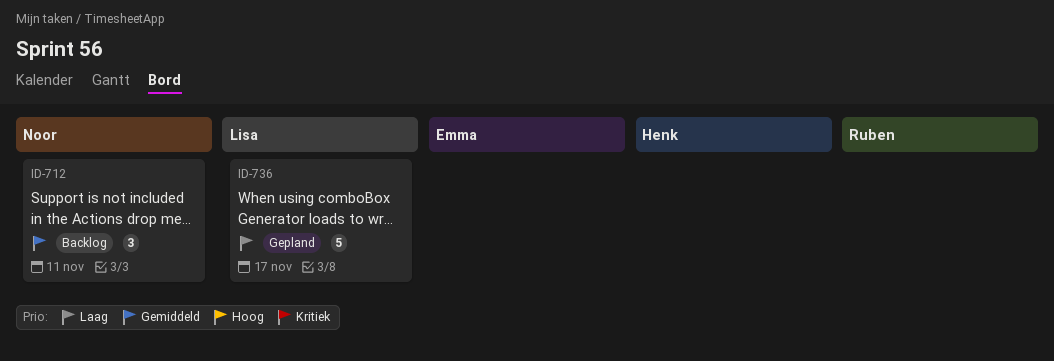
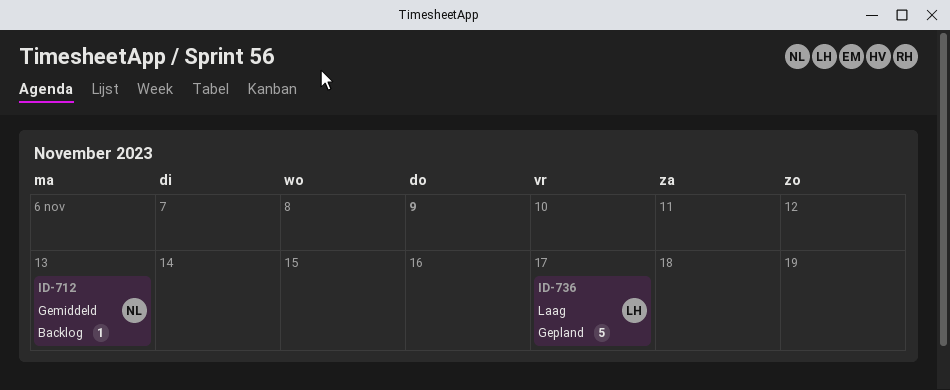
ID-712, estimate: 3 -> 1
ID-712, due: Nov 11 -> Nov 13

